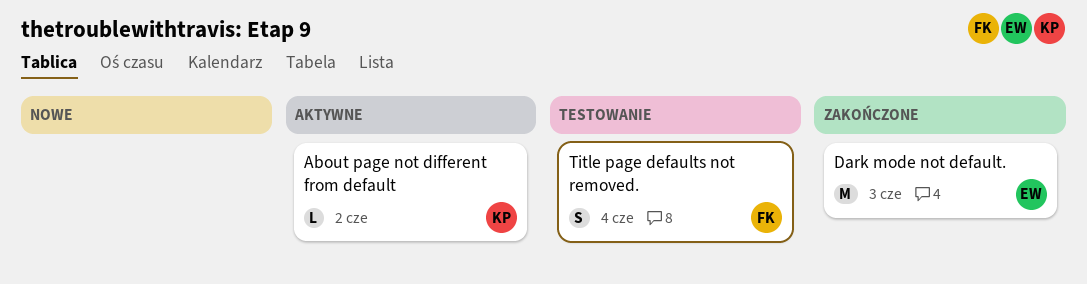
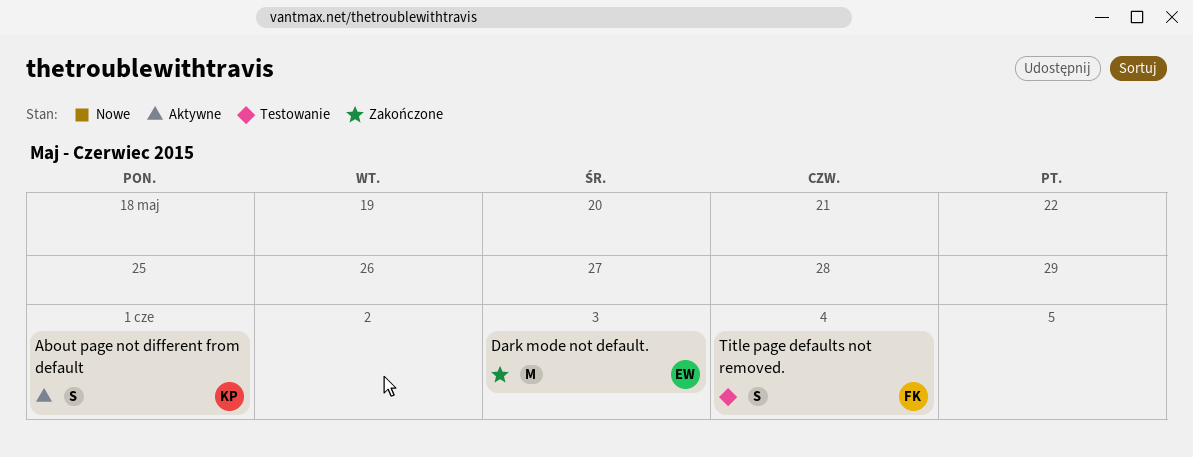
About page not different from default, estimate: L -> S
About page not different from default, due: Jun 2 -> Jun 1

